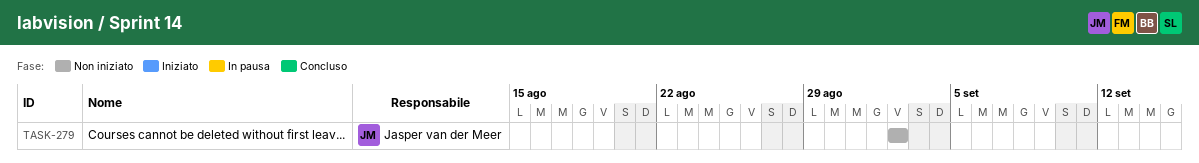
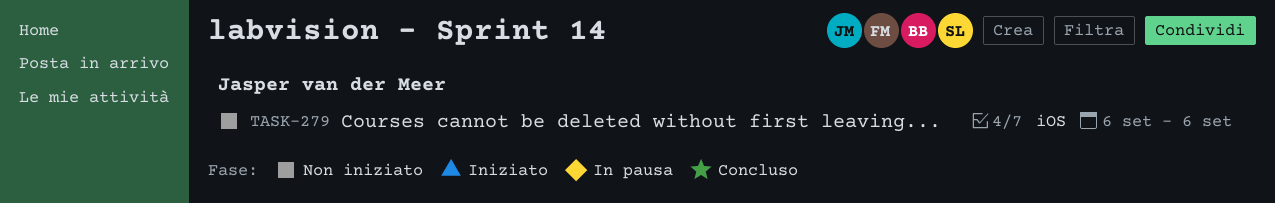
TASK-279, start: Sep 2 -> Sep 6
TASK-279, due: Sep 2 -> Sep 6

